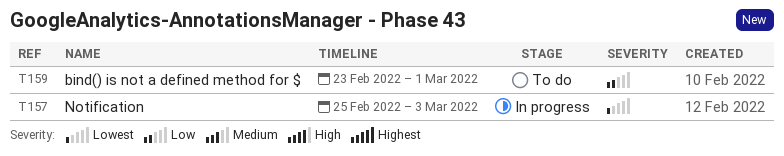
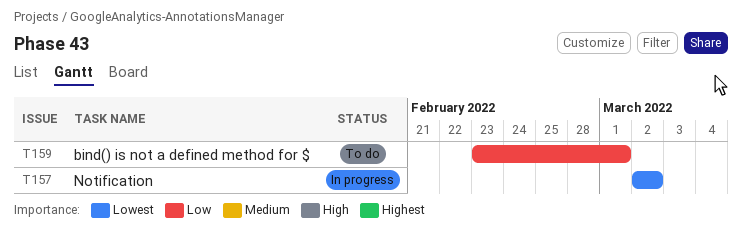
T157, start: Feb 25 -> Mar 2
T157, due: Mar 3 -> Mar 2

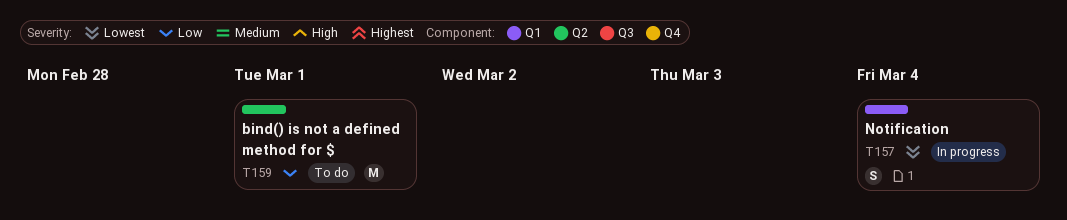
T157, due: Mar 2 -> Mar 4

